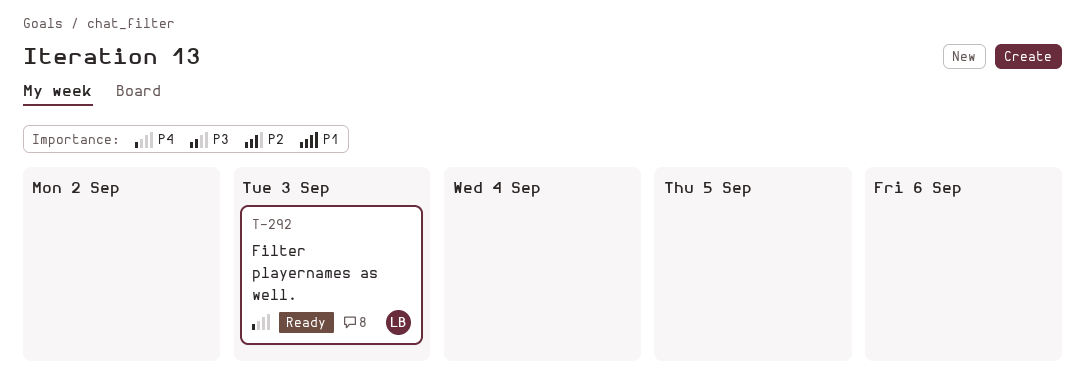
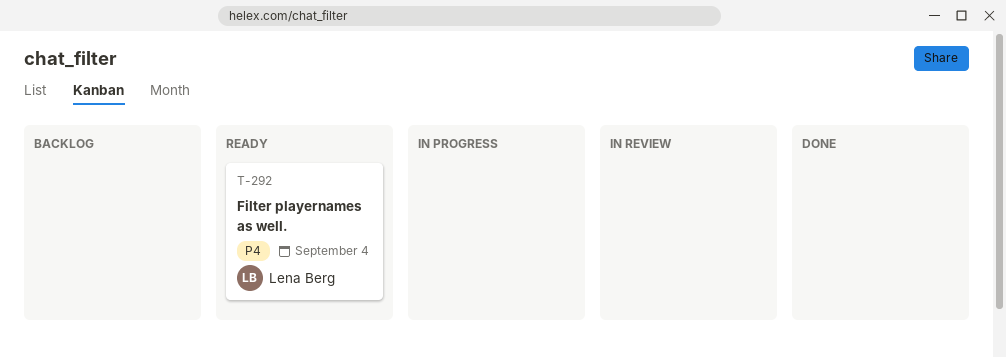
T-292, due: Sep 3 -> Sep 4

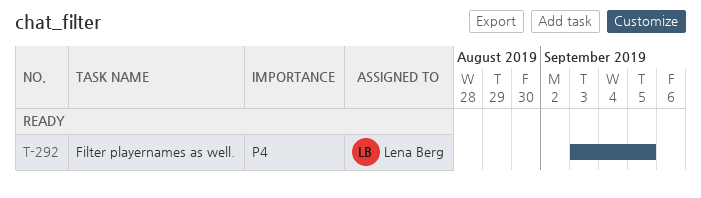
T-292, due: Sep 4 -> Sep 5

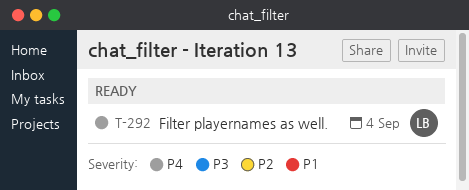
T-292, due: Sep 5 -> Sep 4

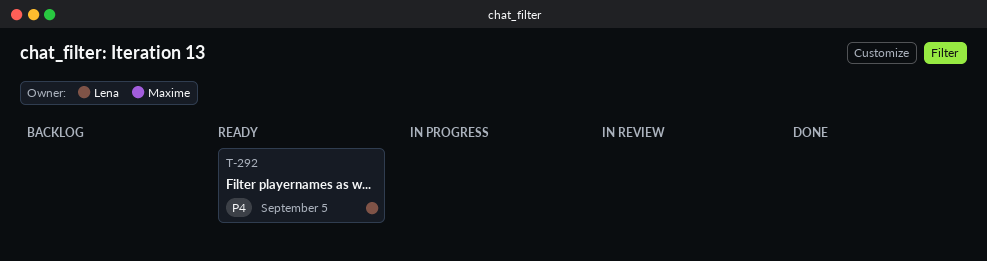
T-292, due: Sep 4 -> Sep 5

